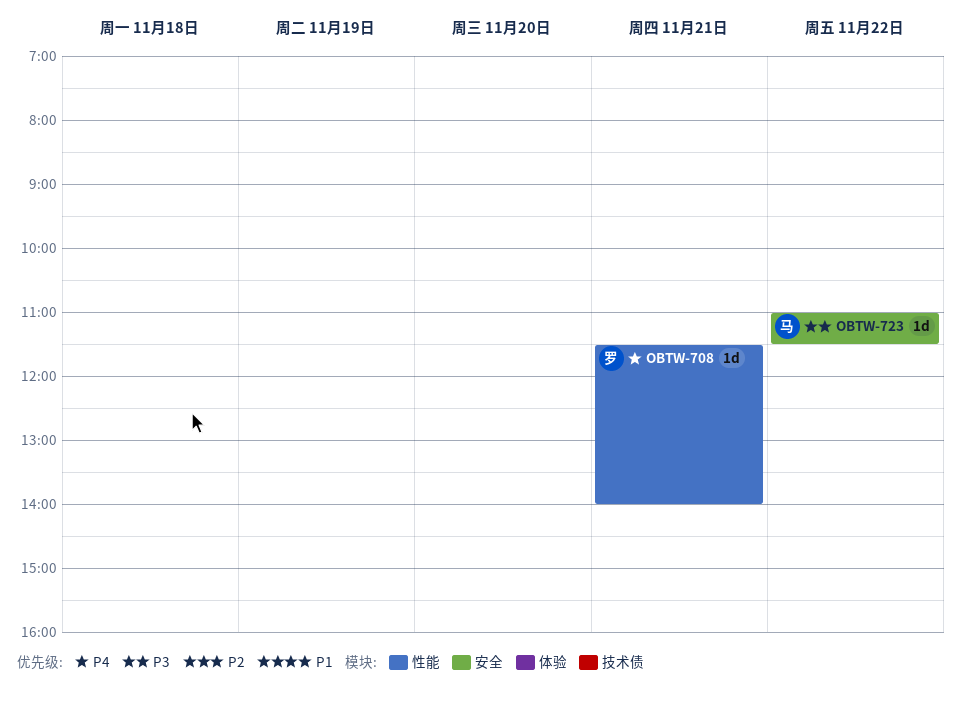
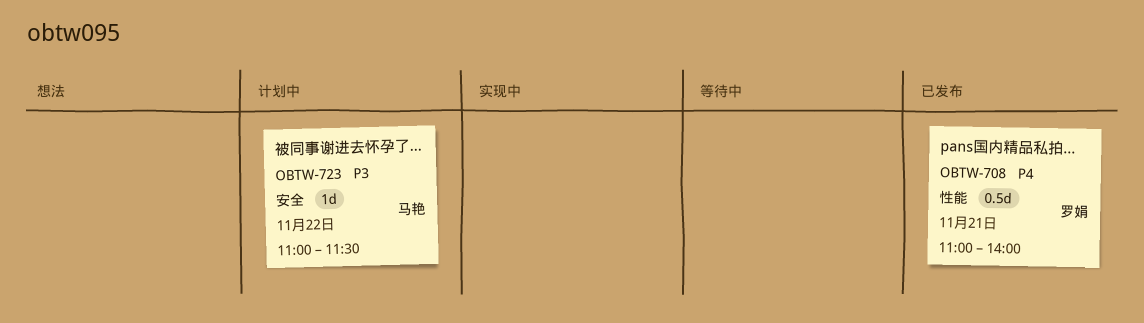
OBTW-708, estimate: 1d -> 0.5d
OBTW-708, begins: 11:30 -> 11:00

